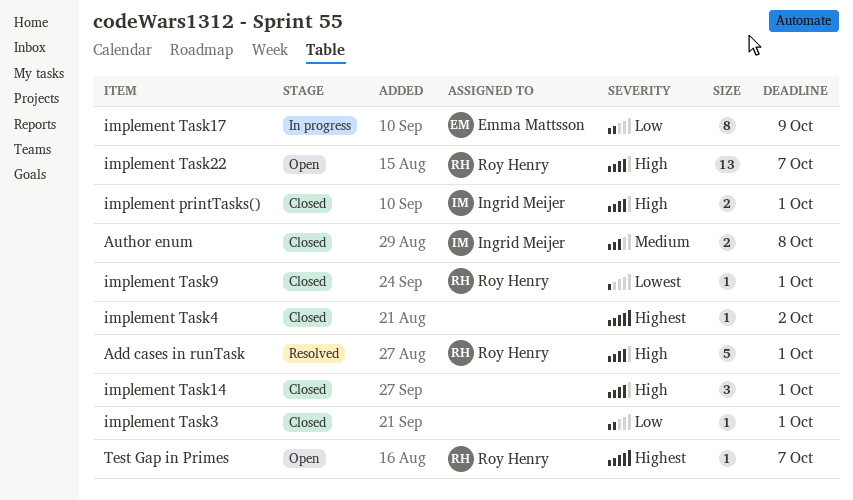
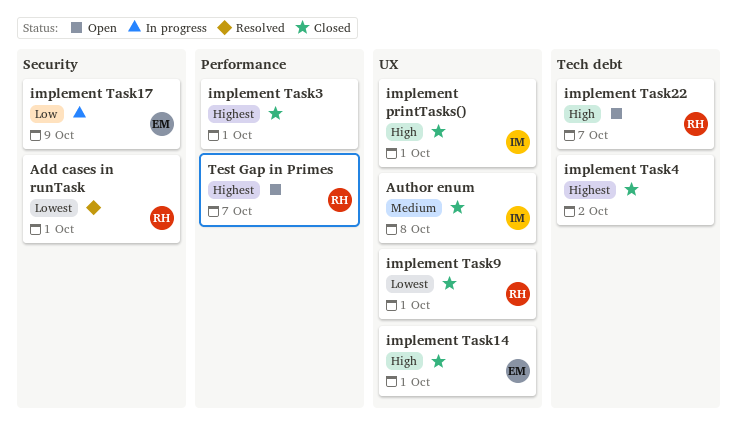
Add cases in runTask, priority: High -> Lowest
implement Task14, owner: none -> Emma Mattsson
implement Task3, priority: Low -> Highest

